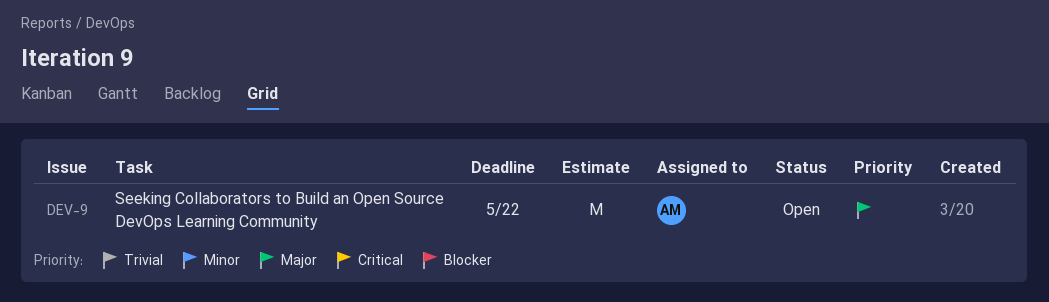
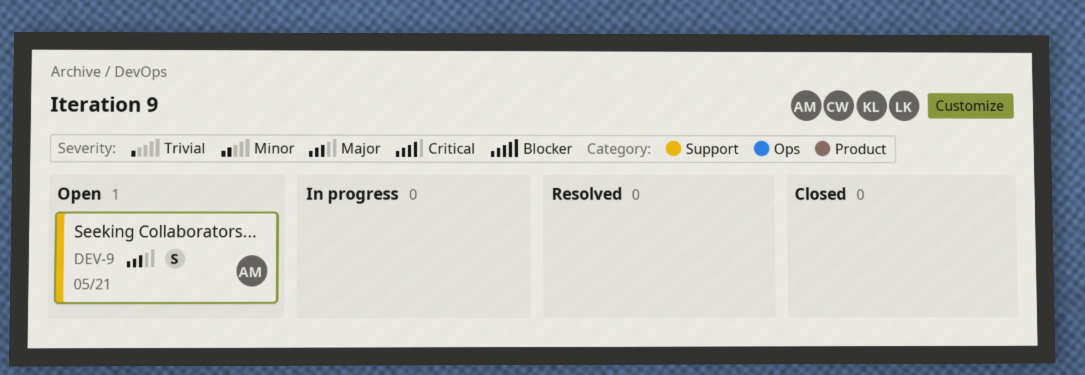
DEV-9, estimate: M -> S
DEV-9, due: May 22 -> May 21

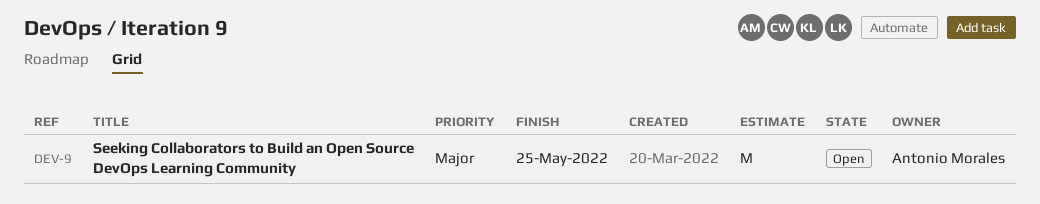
DEV-9, estimate: S -> M
DEV-9, due: May 21 -> May 25

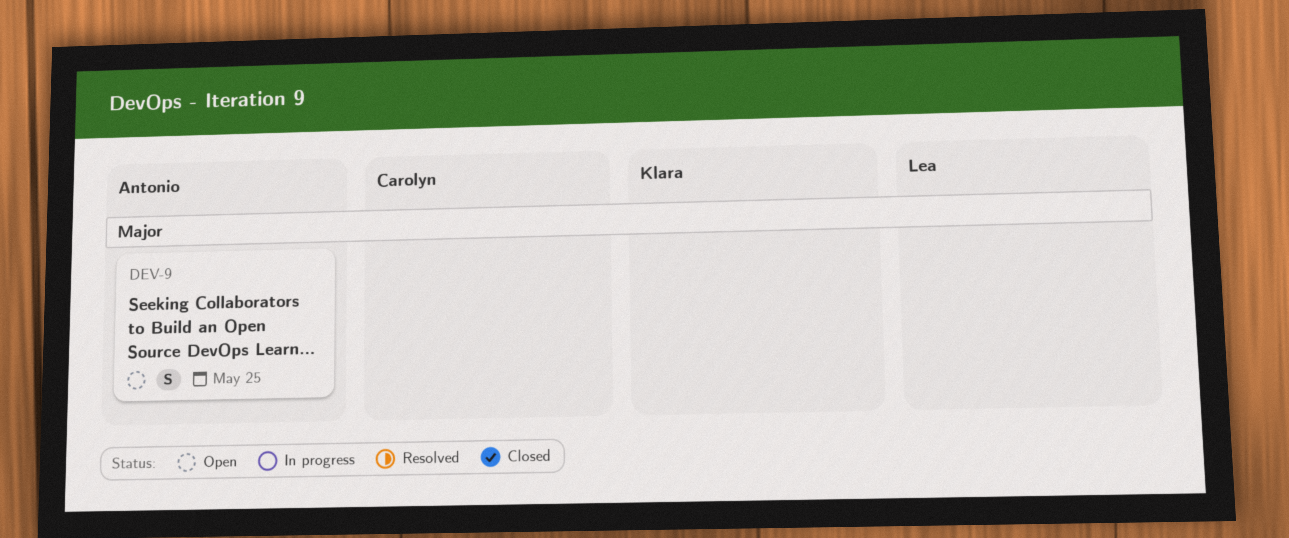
DEV-9, estimate: M -> S

